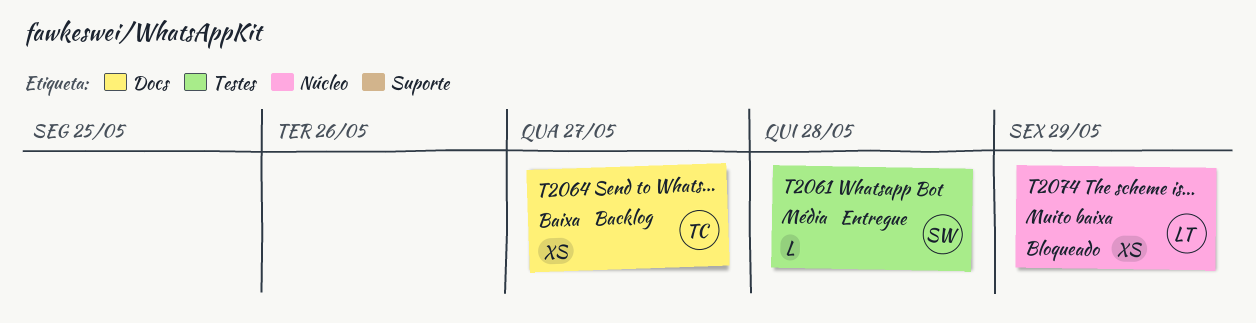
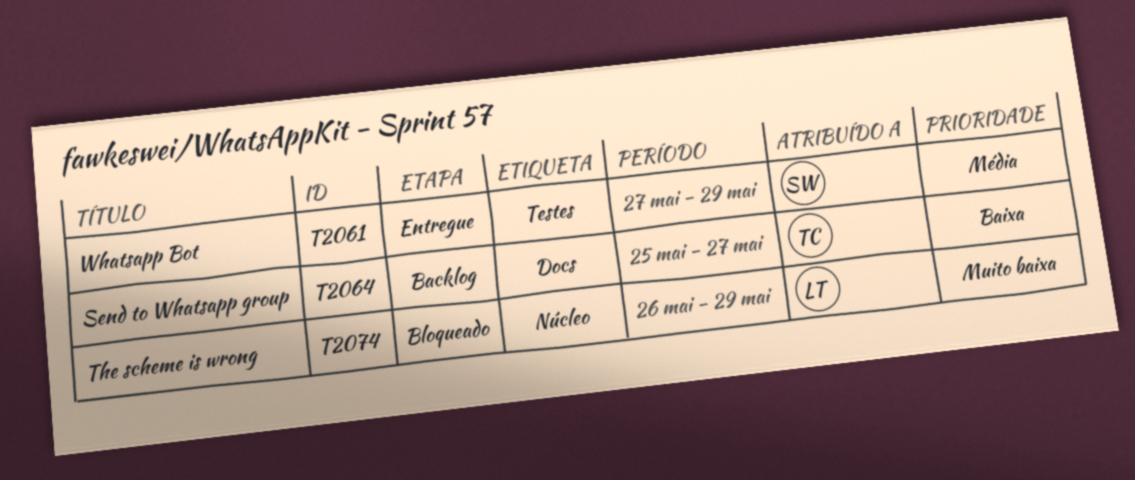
T2061, due: May 28 -> May 29

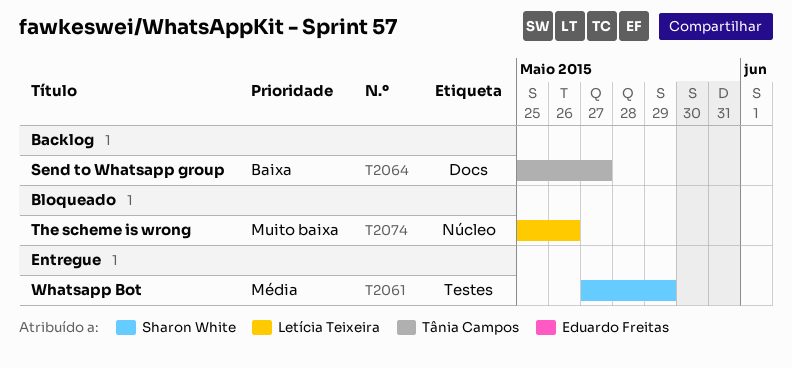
T2074, start: May 26 -> May 25
T2074, due: May 29 -> May 26

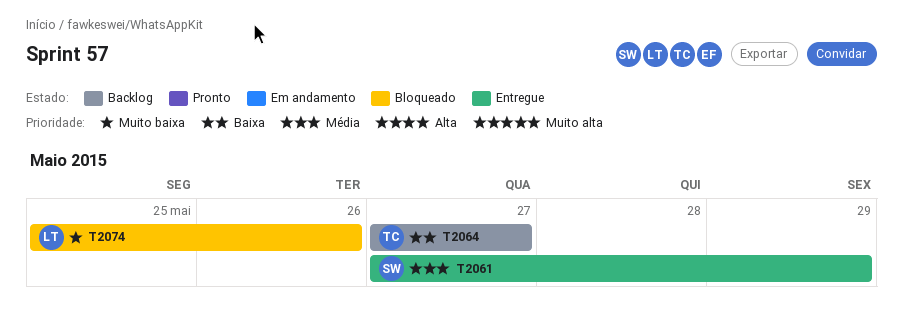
T2064, start: May 25 -> May 27

